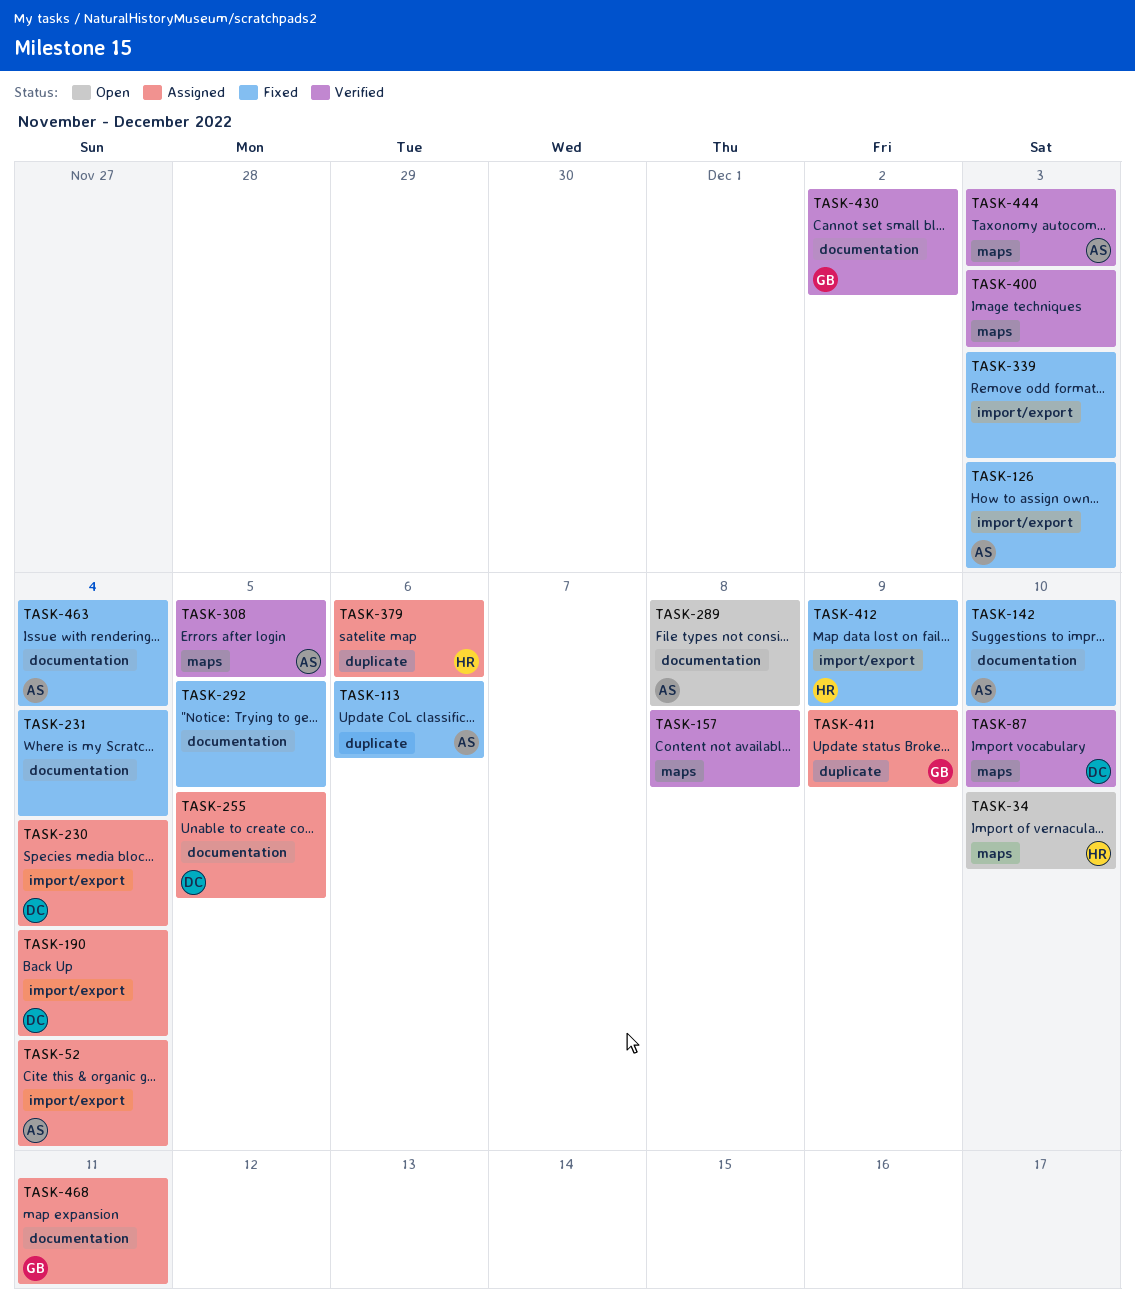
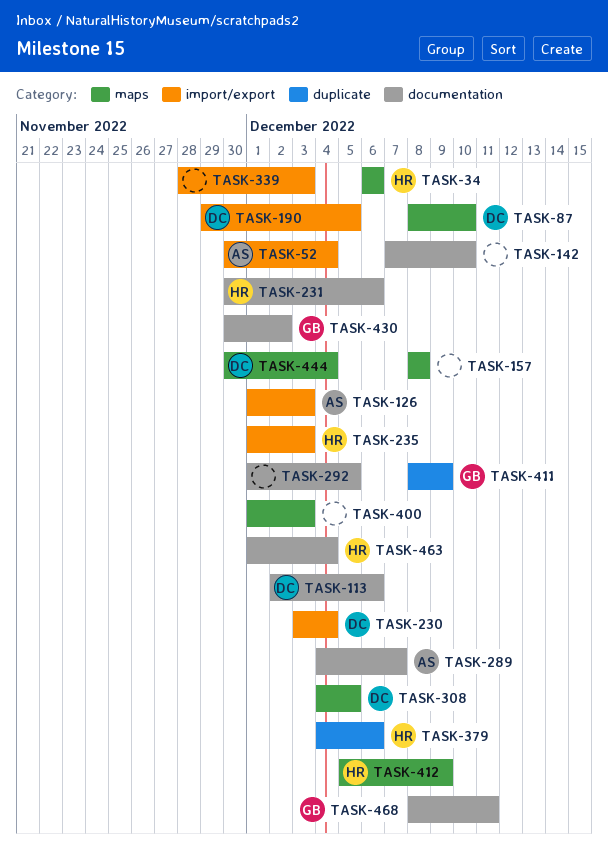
TASK-34, due: Dec 10 -> Dec 6
TASK-113, owner: AS -> DC
TASK-113, label: duplicate -> documentation
TASK-142, owner: AS -> none
TASK-190, due: Dec 4 -> Dec 5
TASK-231, owner: none -> HR
TASK-231, due: Dec 4 -> Dec 6
TASK-235: none -> present
TASK-255: present -> none
TASK-289, due: Dec 8 -> Dec 7
TASK-308, owner: AS -> DC
TASK-412, label: import/export -> maps
TASK-444, owner: AS -> DC
TASK-444, due: Dec 3 -> Dec 4
TASK-463, owner: AS -> HR

